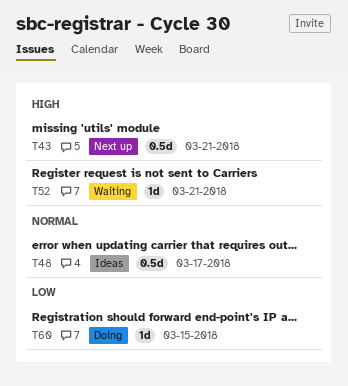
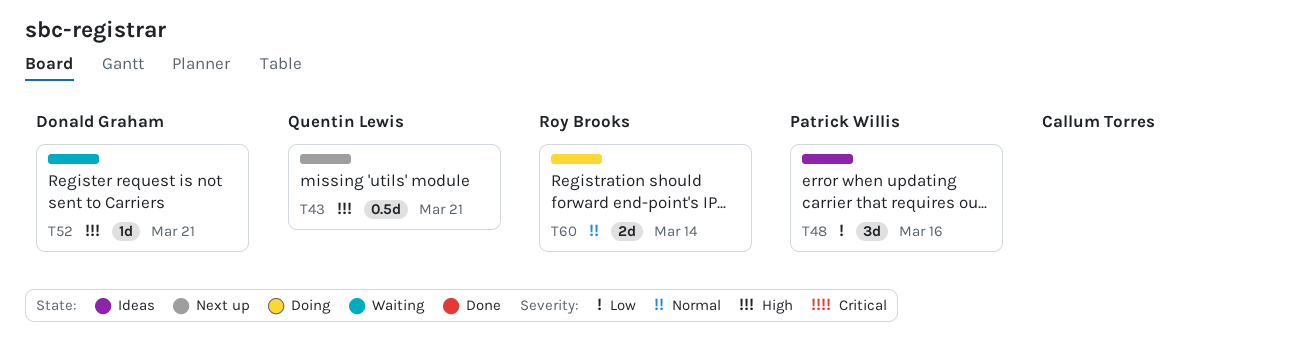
T48, priority: Normal -> Low
T48, estimate: 0.5d -> 3d
T48, due: Mar 17 -> Mar 16
T60, priority: Low -> Normal
T60, estimate: 1d -> 2d
T60, due: Mar 15 -> Mar 14

